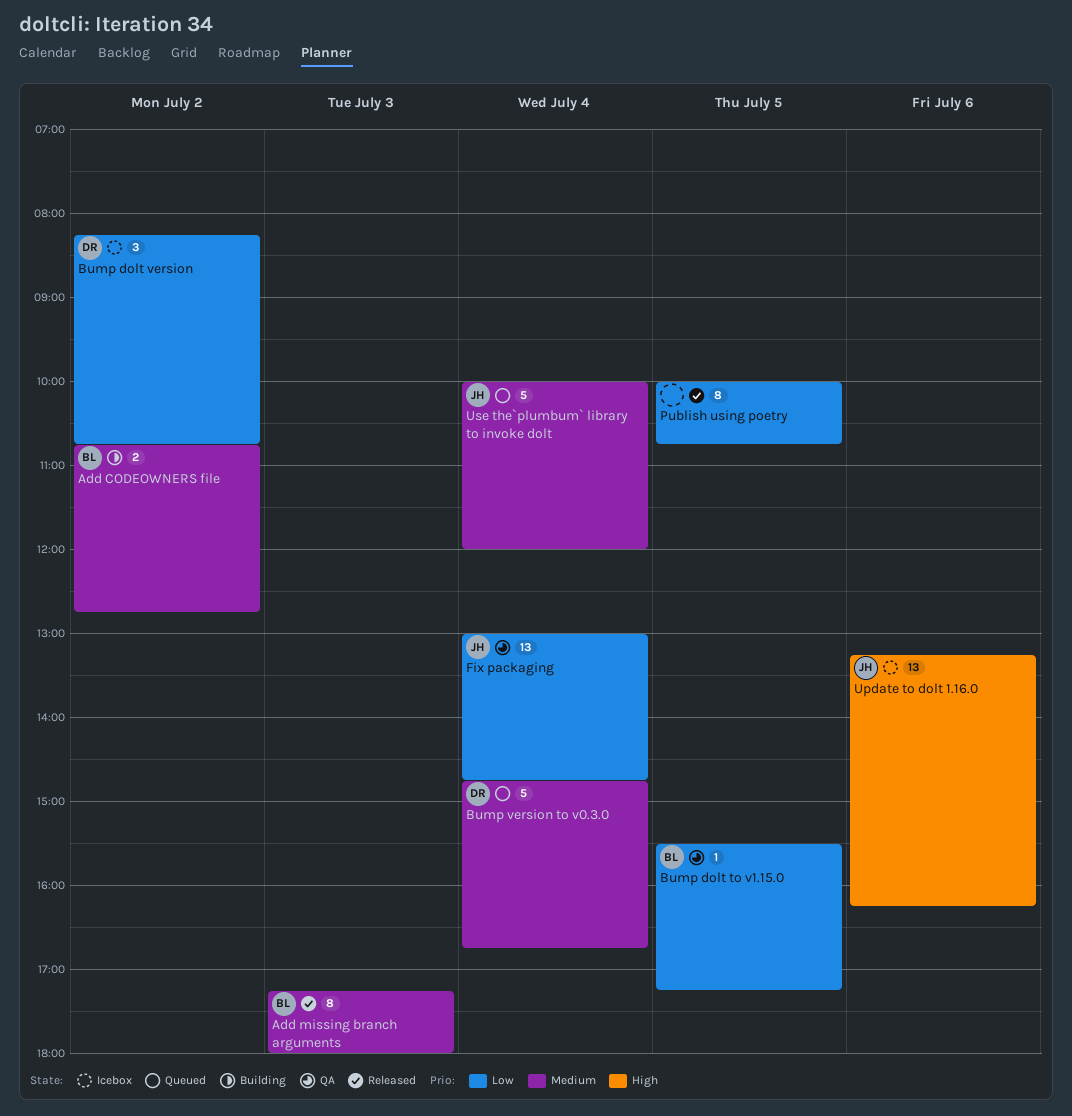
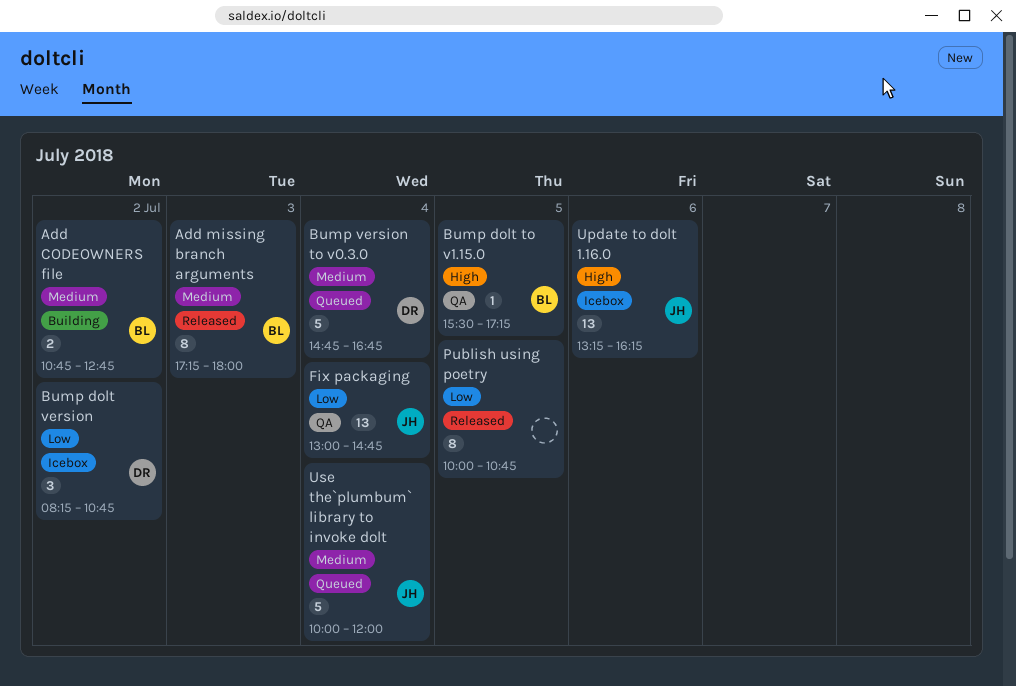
Bump dolt to v1.15.0, priority: Low -> High

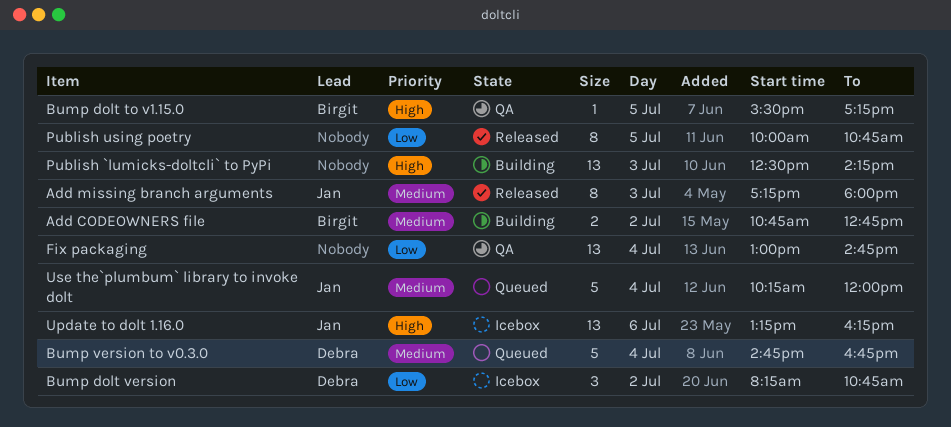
Add missing branch arguments, owner: Birgit -> Jan
Fix packaging, owner: Jan -> none
Publish `lumicks-doltcli` to PyPi: none -> present
Use the`plumbum` library to invoke dolt, begins: 10:00 -> 10:15

